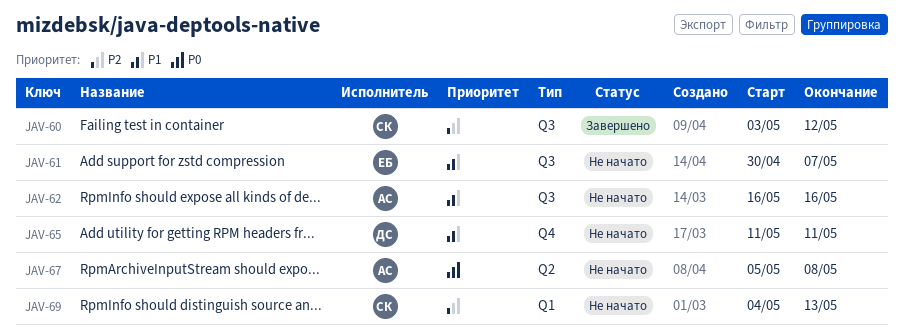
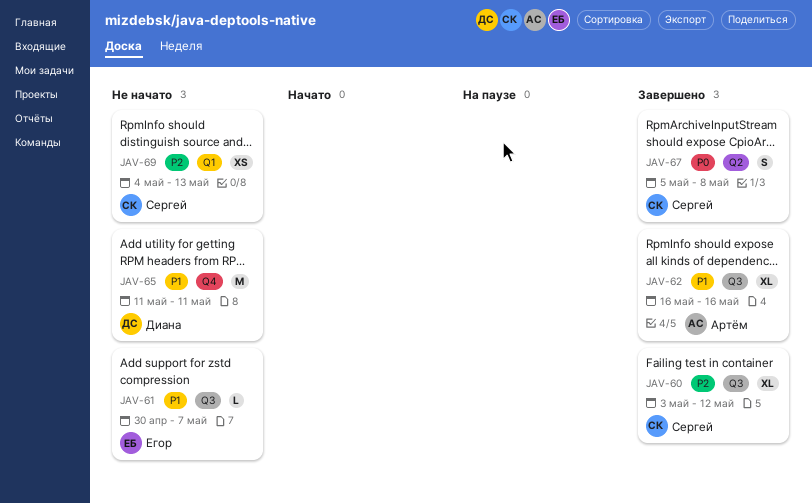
JAV-62, status: Не начато -> Завершено
JAV-67, status: Не начато -> Завершено
JAV-67, owner: Артём -> Сергей

